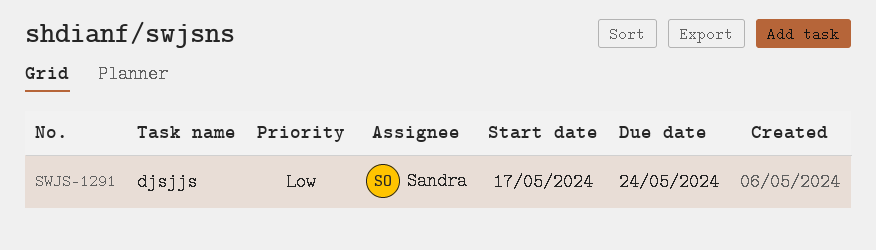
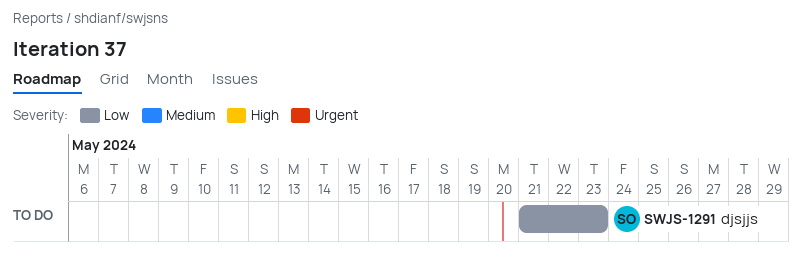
SWJS-1291, start: May 17 -> May 21
SWJS-1291, due: May 24 -> May 23

